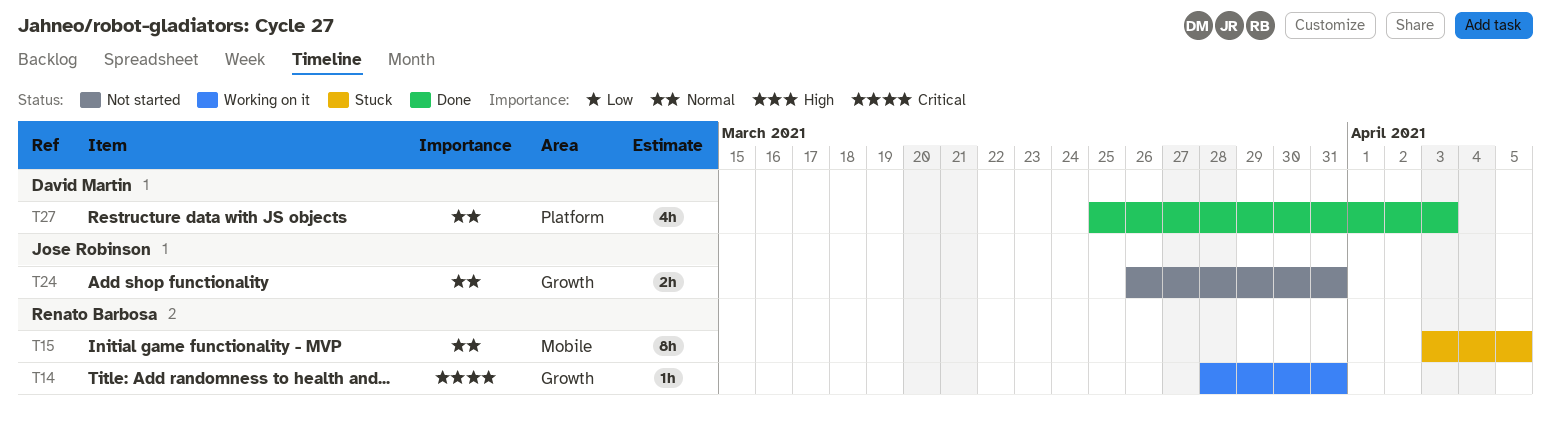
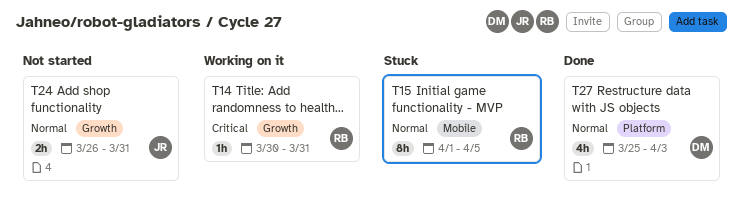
T14, start: Mar 28 -> Mar 30
T15, start: Apr 3 -> Apr 1

